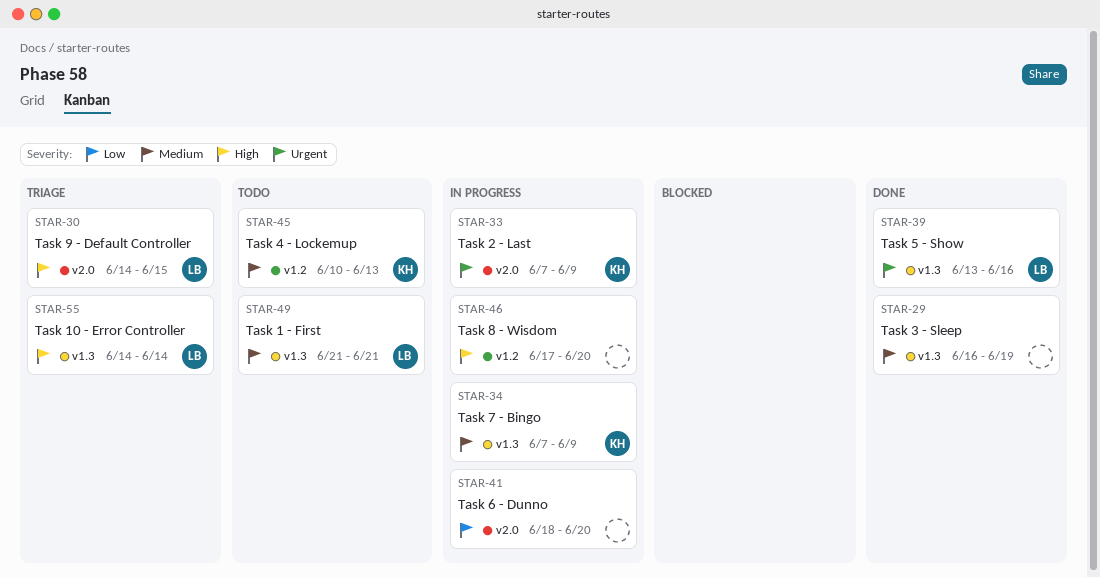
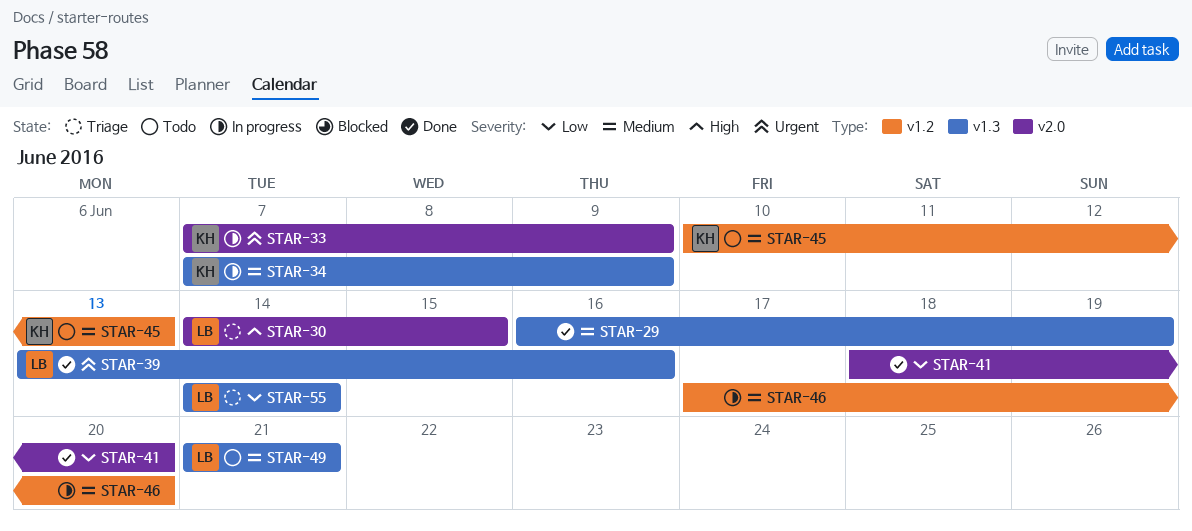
STAR-41, status: In progress -> Done
STAR-46, priority: High -> Medium
STAR-55, priority: High -> Low

